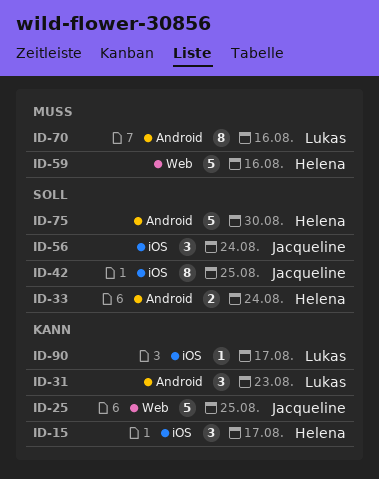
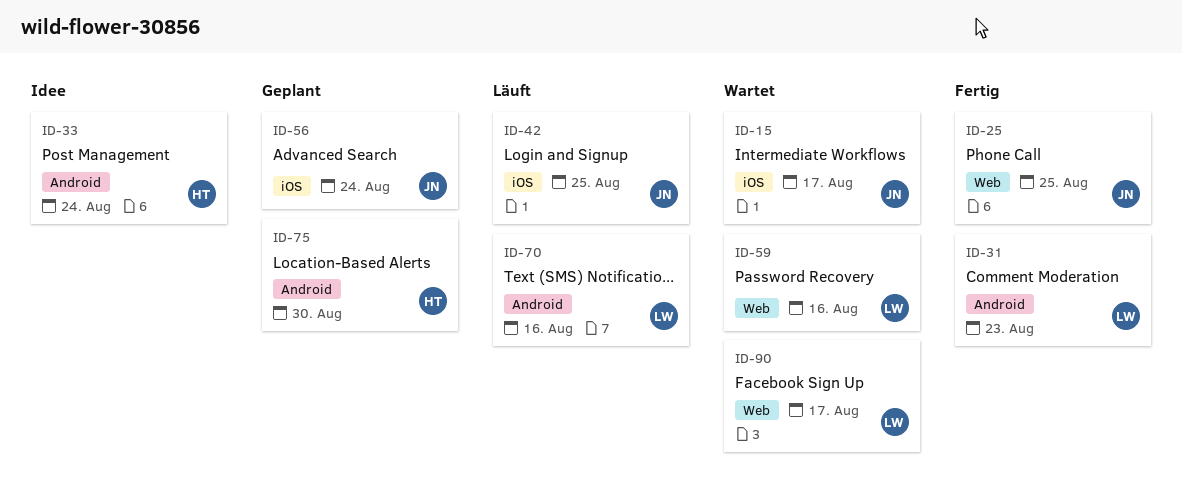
ID-15, owner: Helena -> Jacqueline
ID-59, owner: Helena -> Lukas
ID-90, label: iOS -> Web

